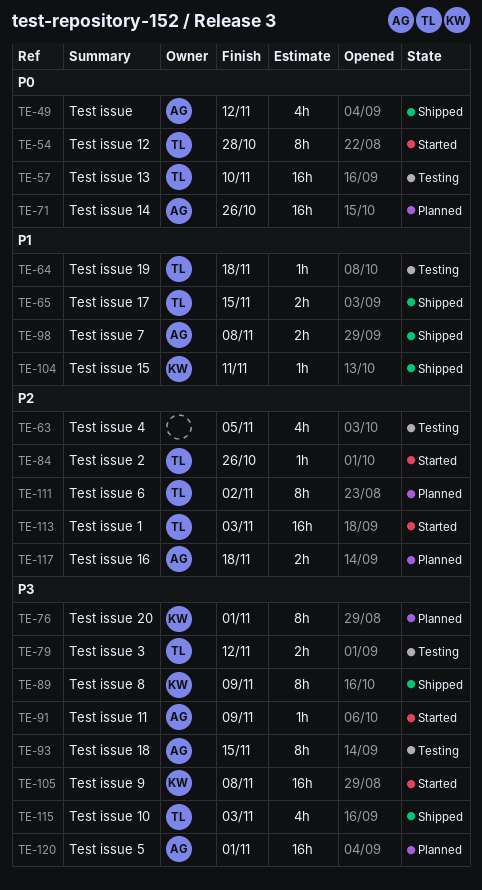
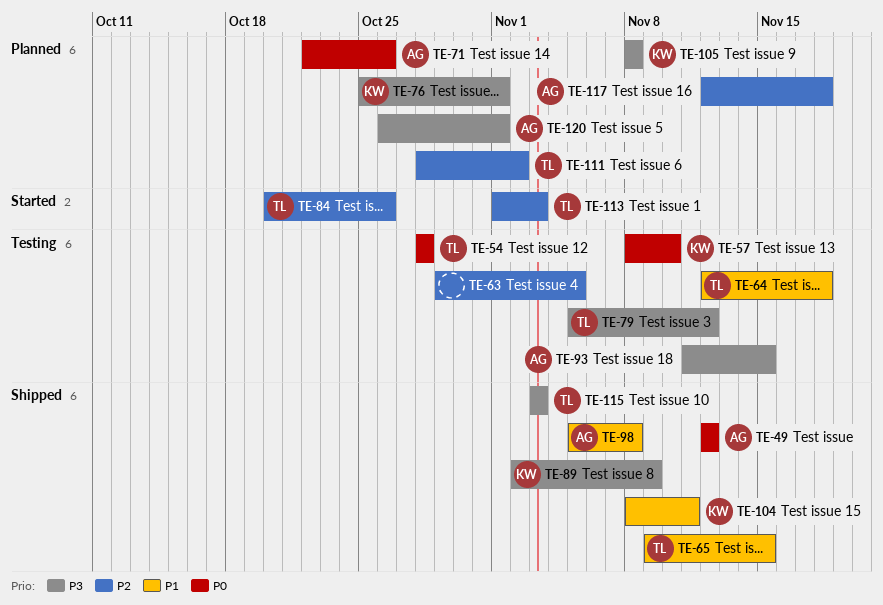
TE-54, status: Started -> Testing
TE-57, owner: TL -> KW
TE-91: present -> none
TE-105, status: Started -> Planned

